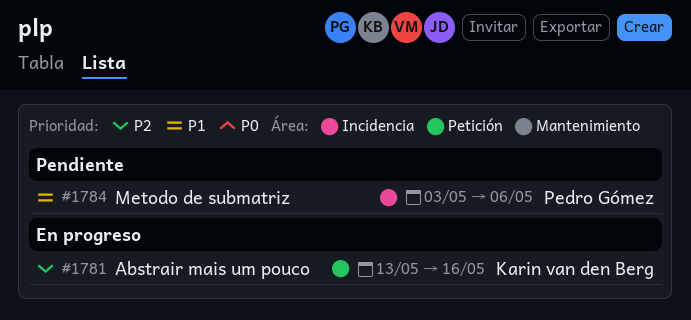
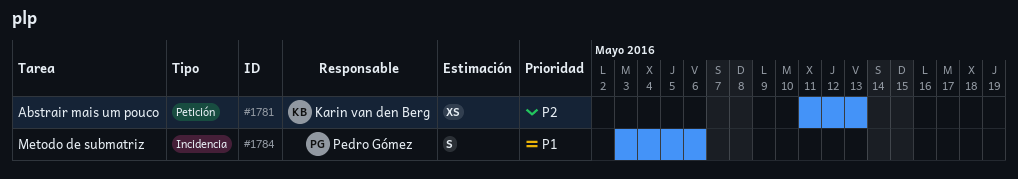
#1781, start: May 13 -> May 11
#1781, due: May 16 -> May 13

